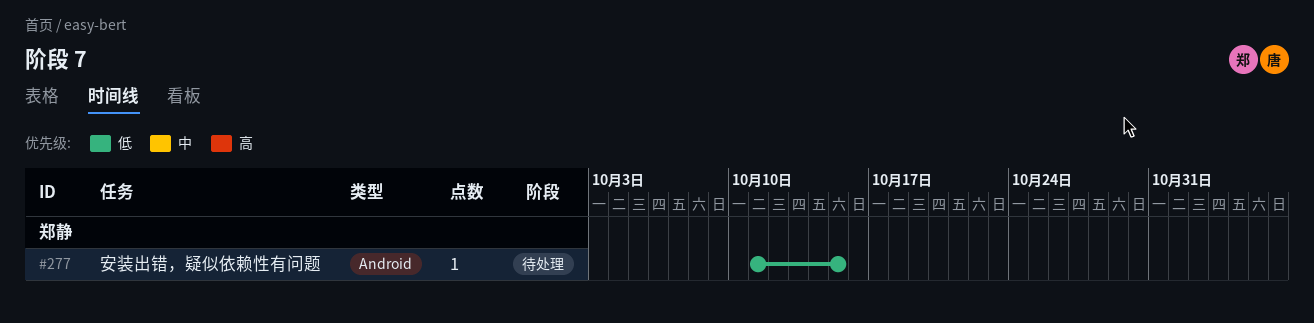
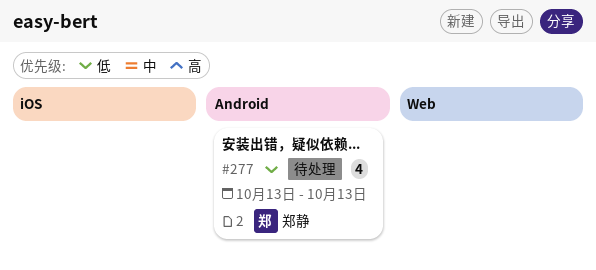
#277, estimate: 1 -> 4
#277, start: Oct 11 -> Oct 13
#277, due: Oct 15 -> Oct 13

